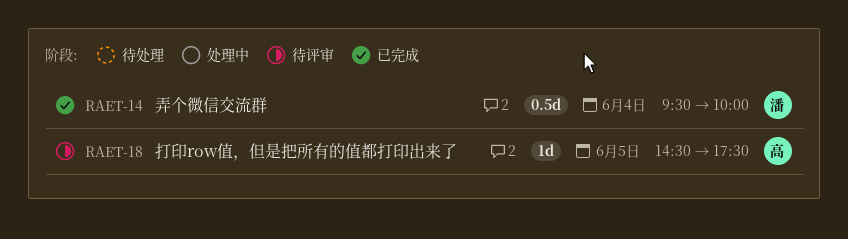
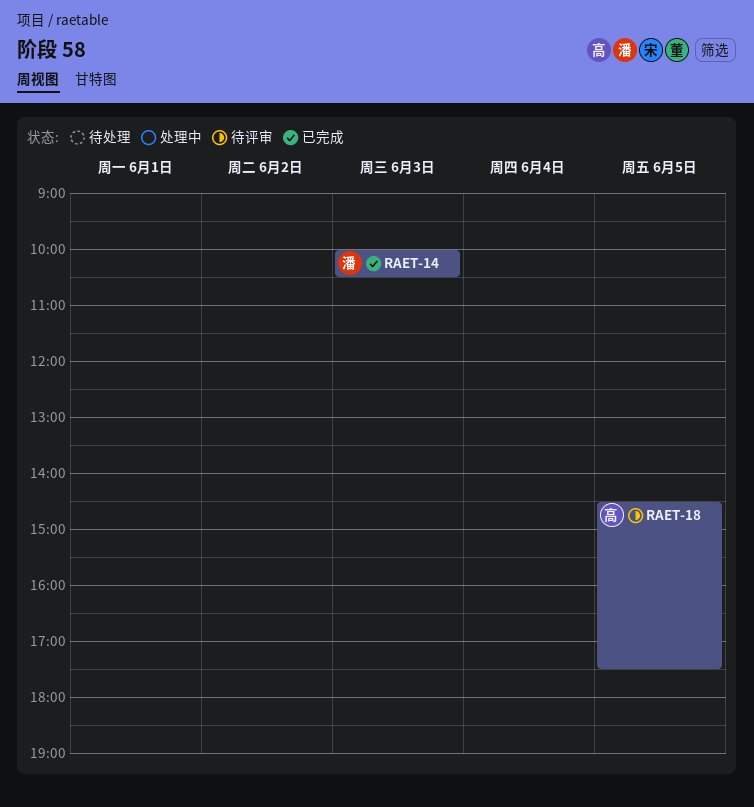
RAET-14, day: Jun 4 -> Jun 3
RAET-14, begins: 09:30 -> 10:00
RAET-14, ends: 10:00 -> 10:30

